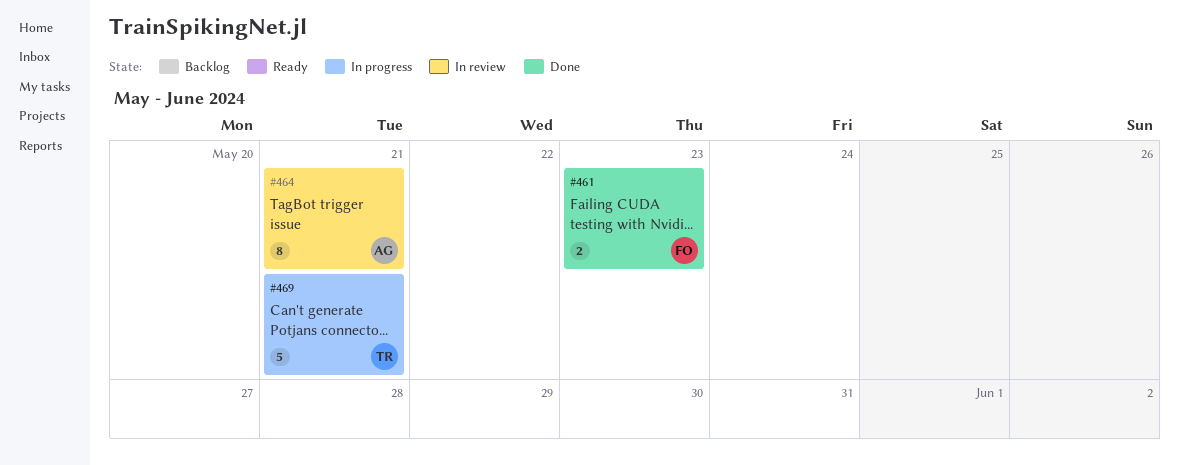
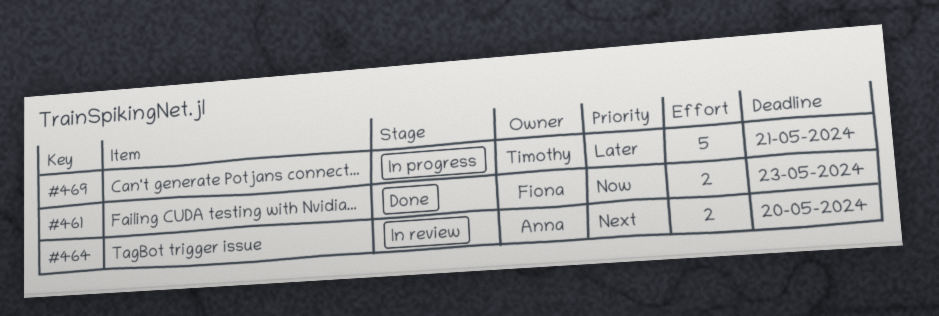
#464, estimate: 8 -> 2
#464, due: May 21 -> May 20

